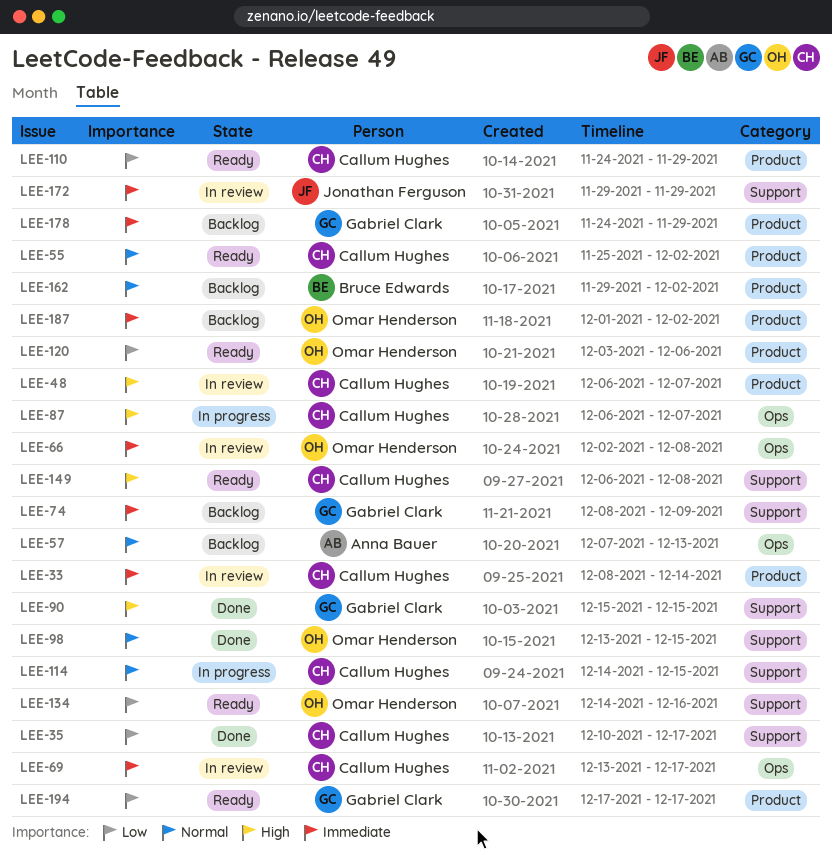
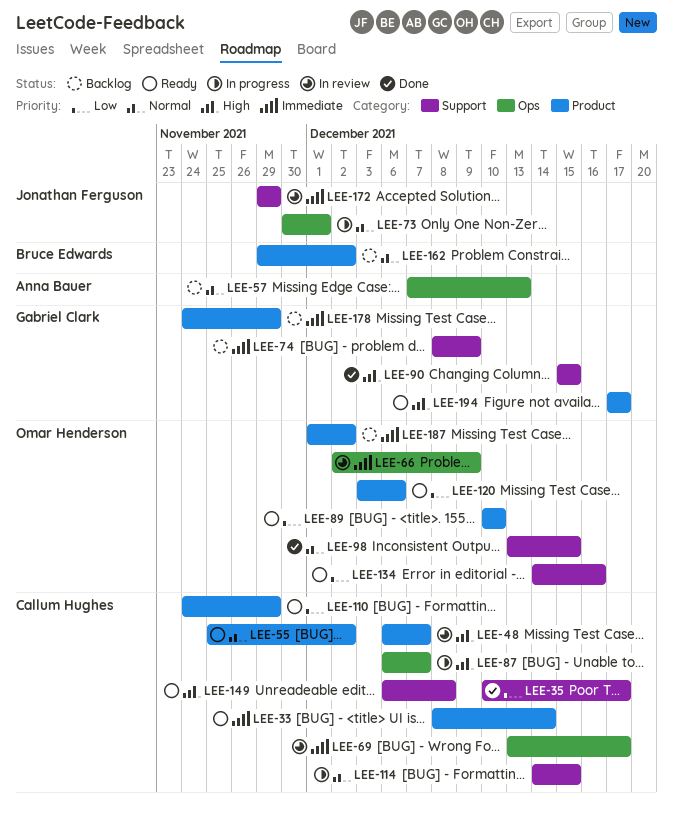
LEE-33, status: In review -> Ready
LEE-66, due: Dec 8 -> Dec 9
LEE-73: none -> present
LEE-89: none -> present
LEE-194, priority: Low -> High

